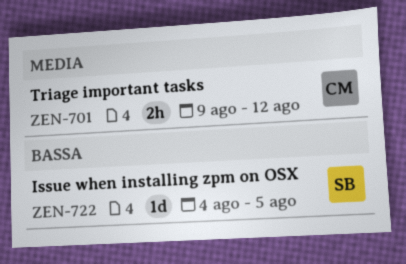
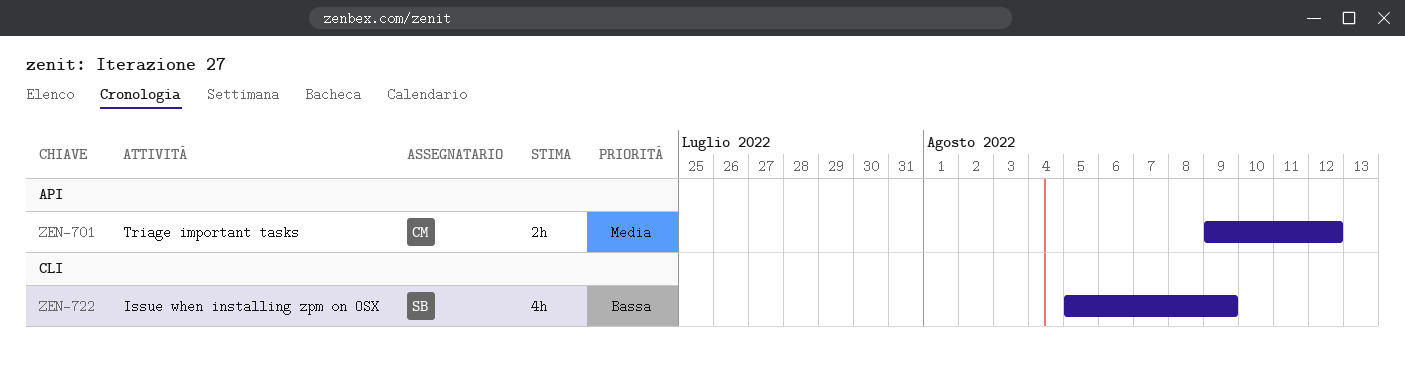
ZEN-722, estimate: 1d -> 4h
ZEN-722, start: Aug 4 -> Aug 5
ZEN-722, due: Aug 5 -> Aug 9

